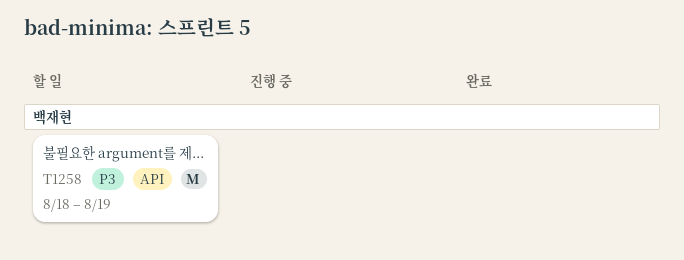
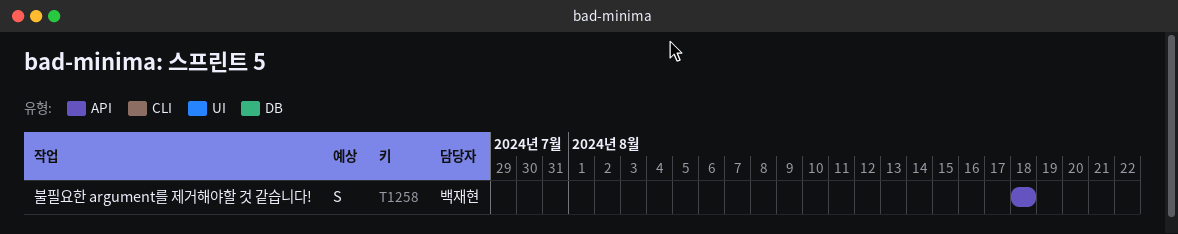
T1258, estimate: M -> S
T1258, due: Aug 19 -> Aug 18

